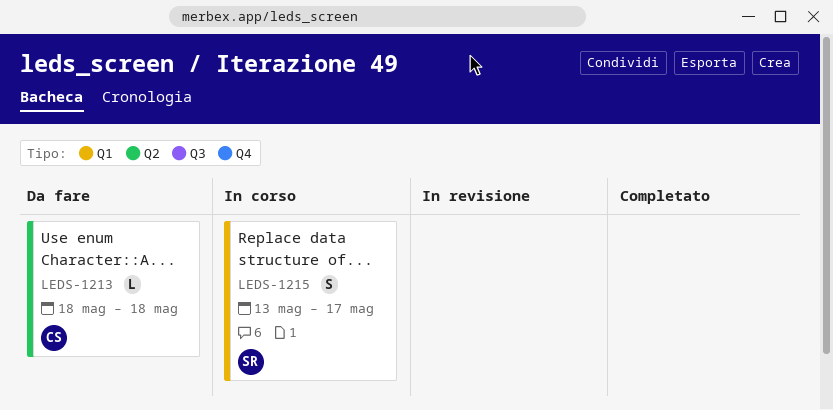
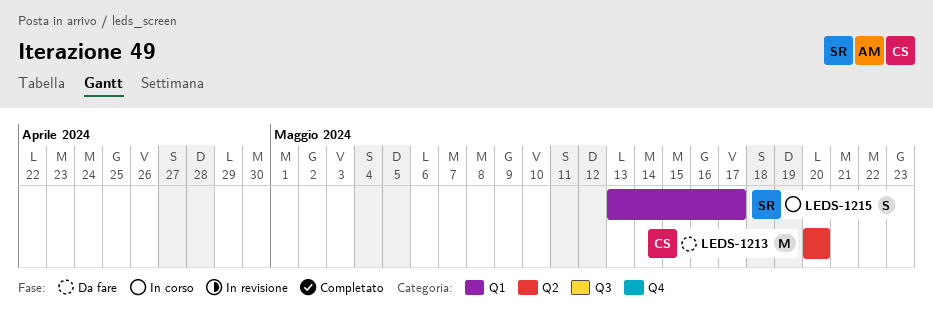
LEDS-1213, estimate: L -> M
LEDS-1213, start: May 18 -> May 20
LEDS-1213, due: May 18 -> May 20

